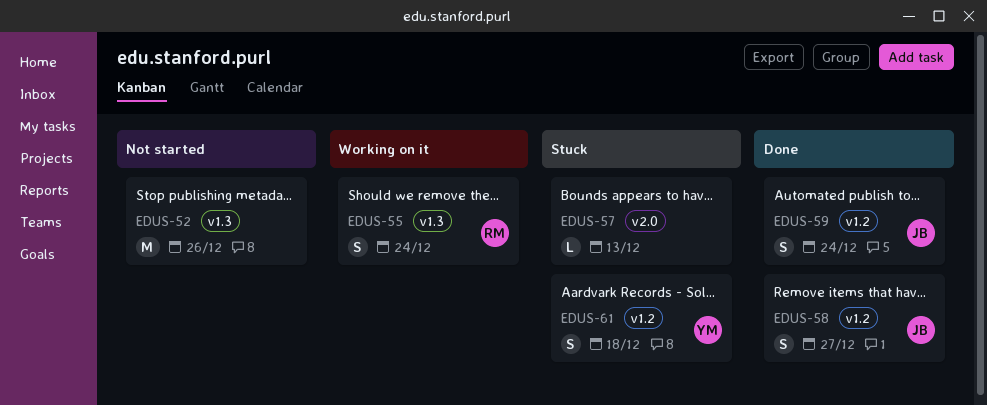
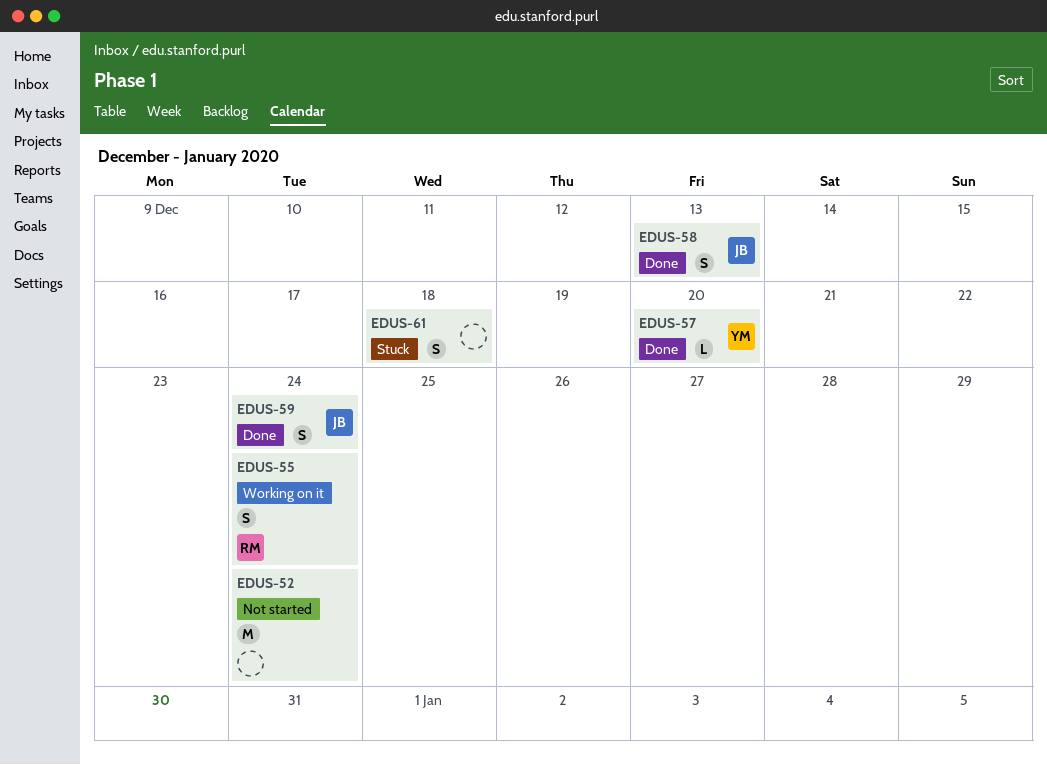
EDUS-52, due: Dec 26 -> Dec 24
EDUS-57, status: Stuck -> Done
EDUS-57, owner: none -> YM
EDUS-57, due: Dec 13 -> Dec 20
EDUS-58, due: Dec 27 -> Dec 13
EDUS-61, owner: YM -> none

